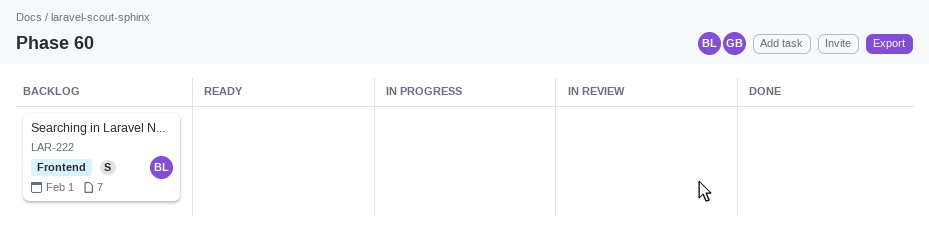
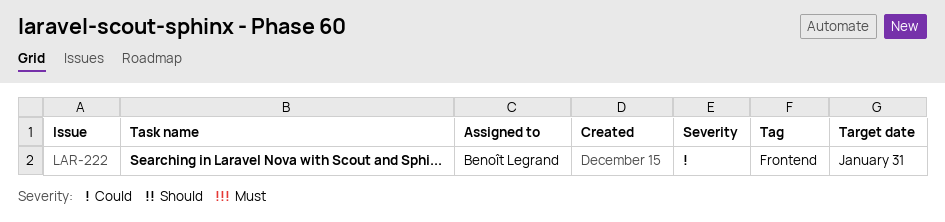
LAR-222, due: Feb 1 -> Jan 31

